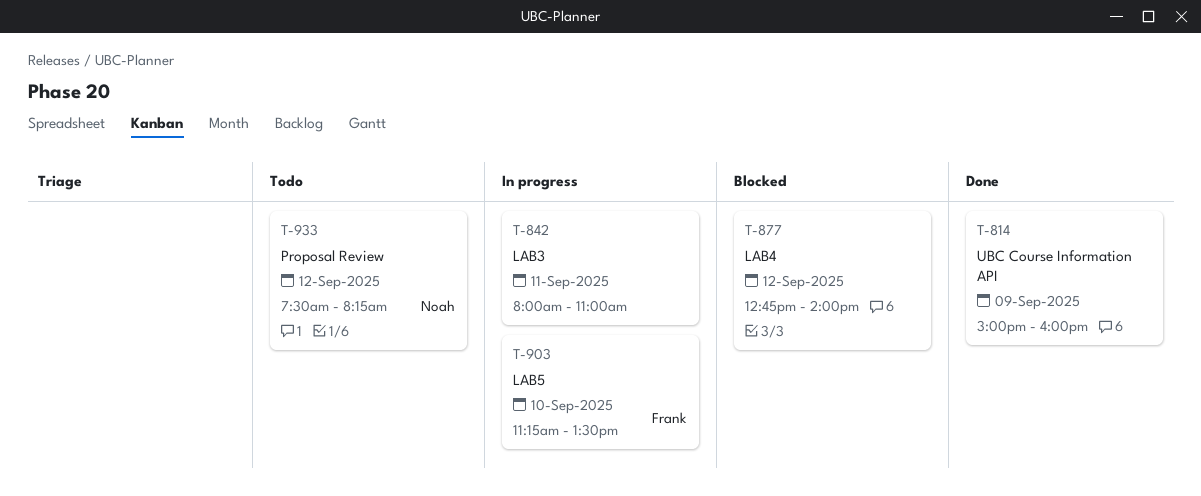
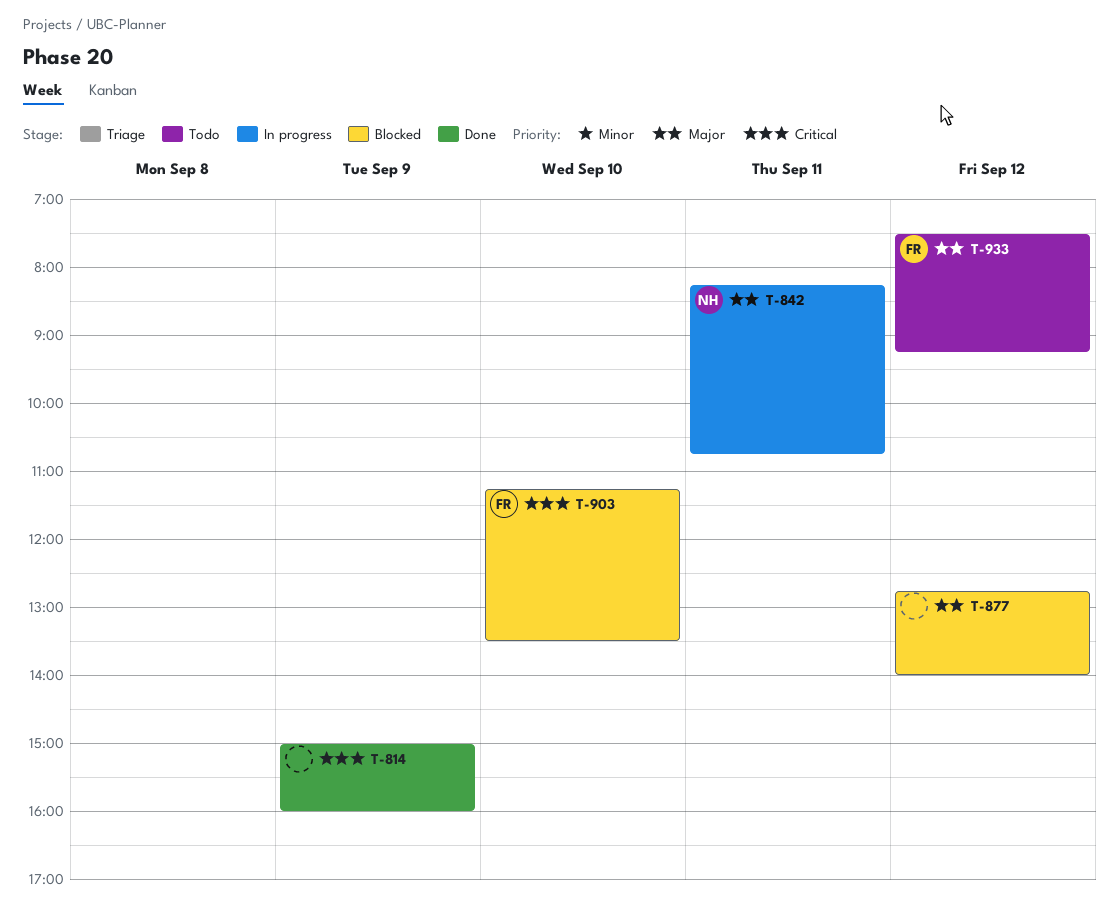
T-842, owner: none -> Noah
T-842, begins: 08:00 -> 08:15
T-842, ends: 11:00 -> 10:45
T-903, status: In progress -> Blocked
T-933, owner: Noah -> Frank
T-933, ends: 08:15 -> 09:15

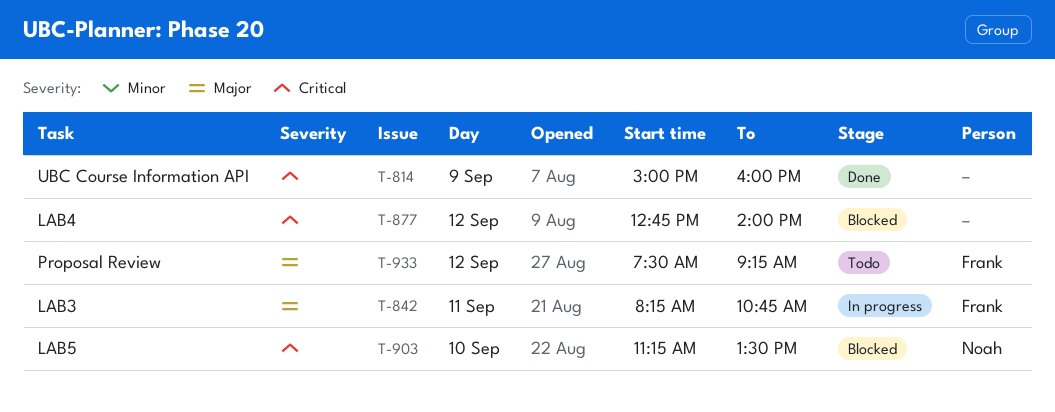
T-842, owner: Noah -> Frank
T-877, priority: Major -> Critical
T-903, owner: Frank -> Noah

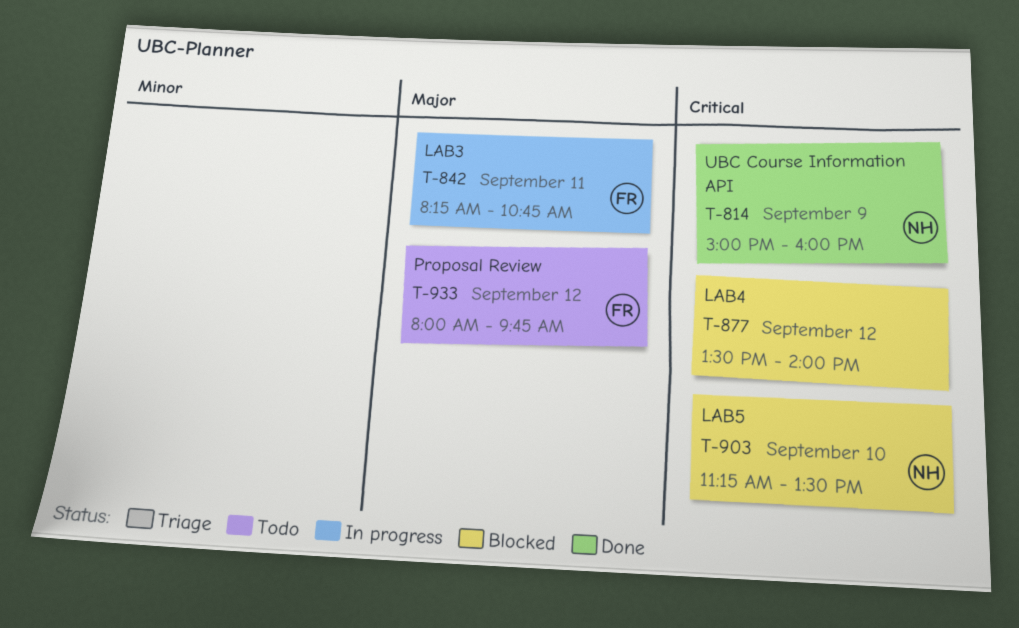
T-814, owner: none -> Noah
T-877, begins: 12:45 -> 13:30
T-933, begins: 07:30 -> 08:00
T-933, ends: 09:15 -> 09:45

